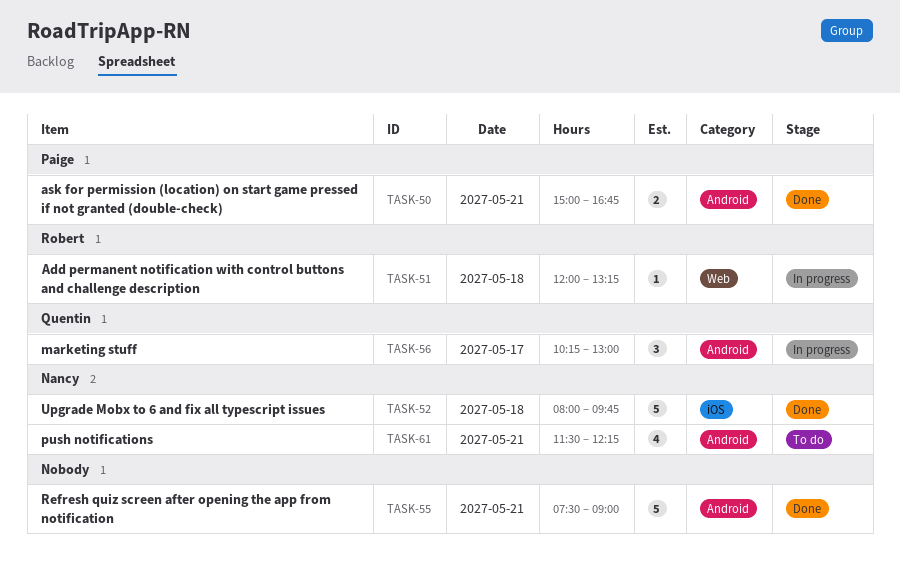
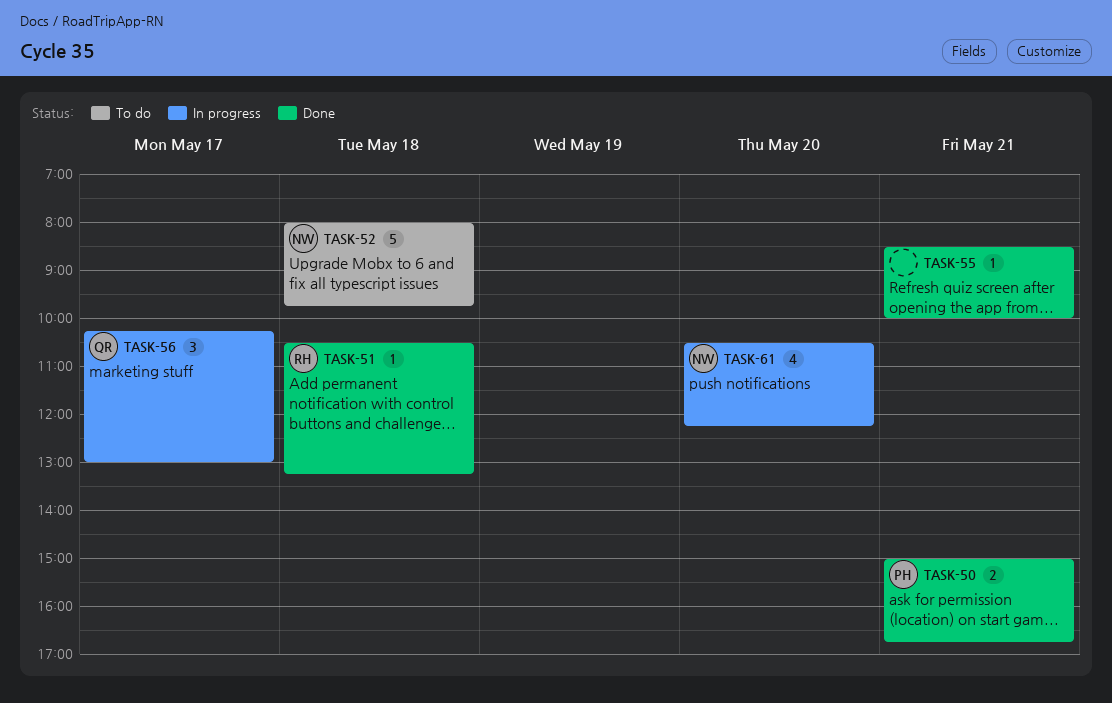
TASK-51, status: In progress -> Done
TASK-51, begins: 12:00 -> 10:30
TASK-52, status: Done -> To do
TASK-55, estimate: 5 -> 1
TASK-55, begins: 07:30 -> 08:30
TASK-55, ends: 09:00 -> 10:00
TASK-61, status: To do -> In progress
TASK-61, day: May 21 -> May 20
TASK-61, begins: 11:30 -> 10:30

